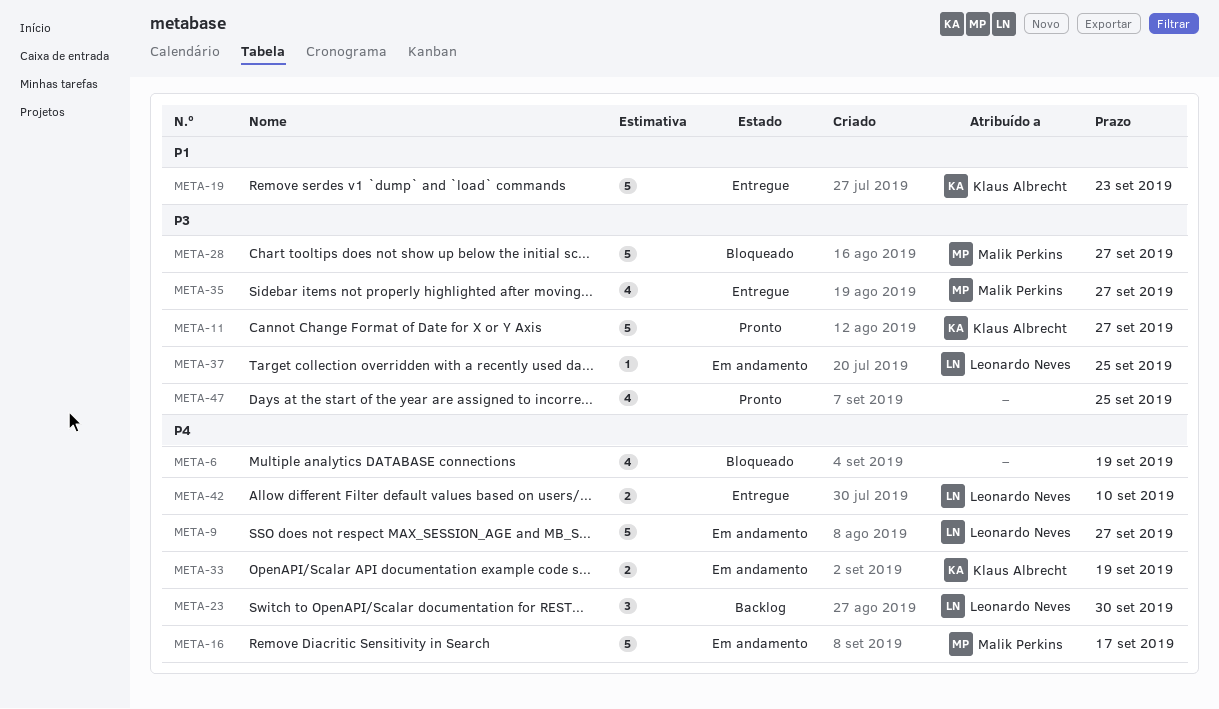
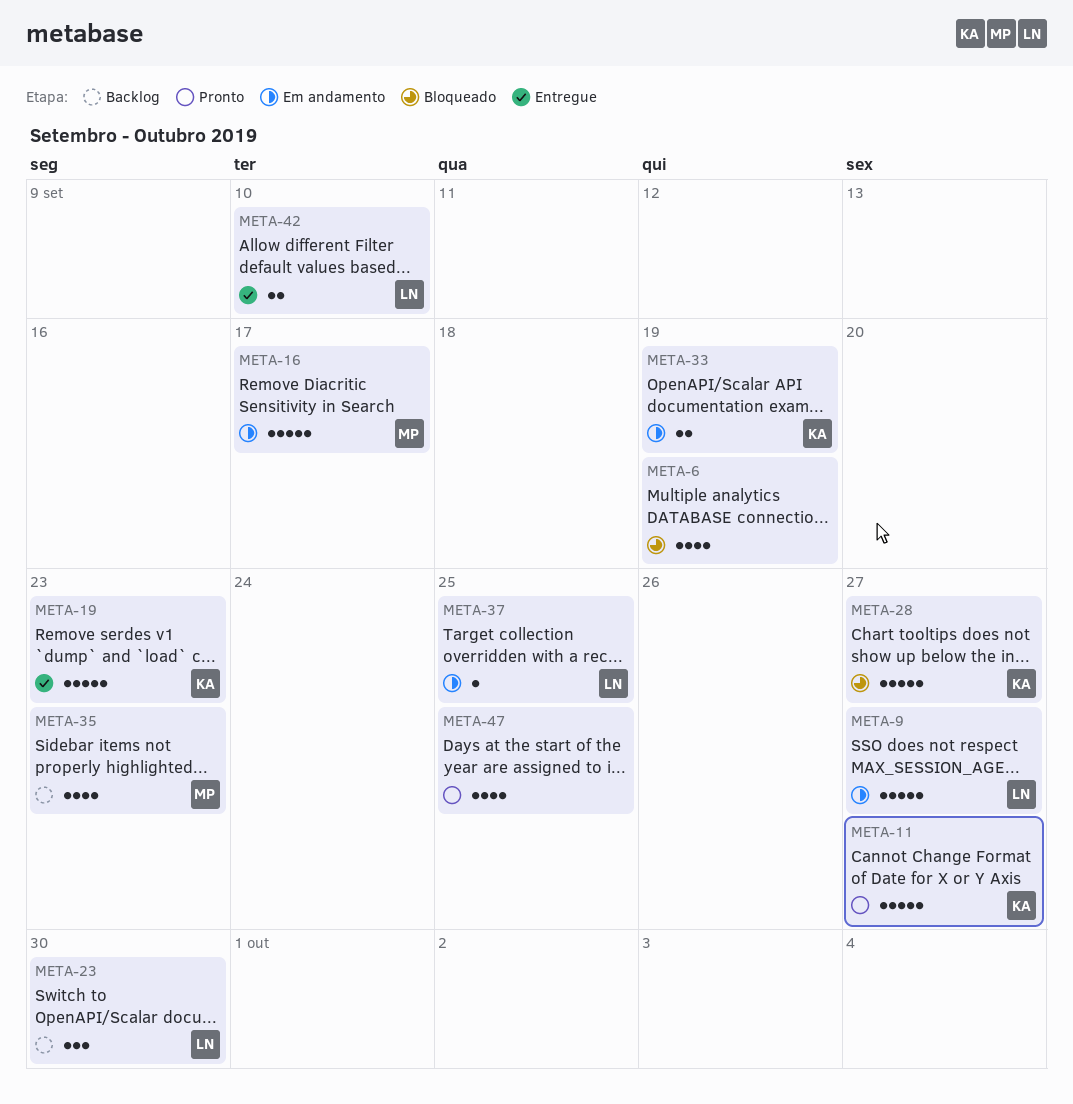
META-28, owner: Malik Perkins -> Klaus Albrecht
META-35, status: Entregue -> Backlog
META-35, due: Sep 27 -> Sep 23

